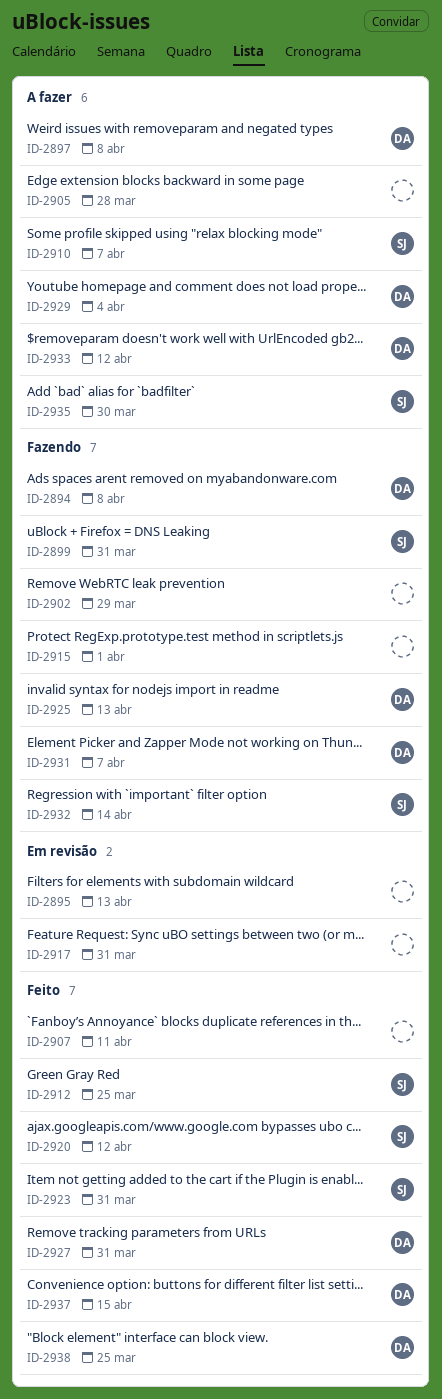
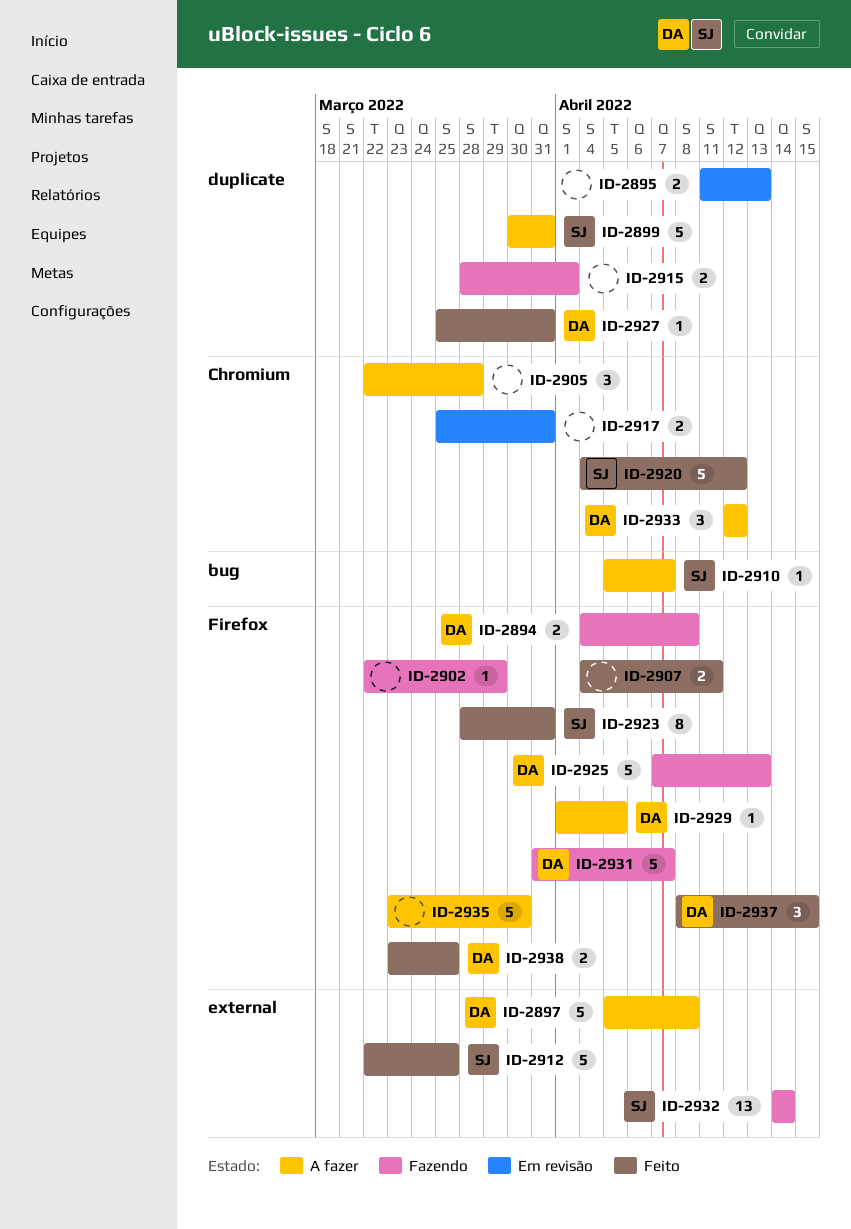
ID-2899, status: Fazendo -> A fazer
ID-2929, due: Apr 4 -> Apr 5
ID-2935, owner: SJ -> none

